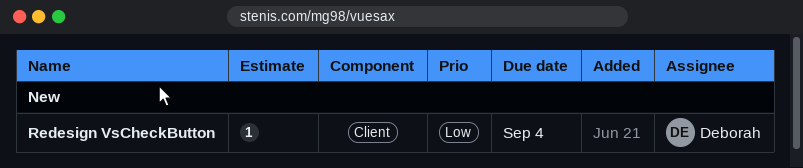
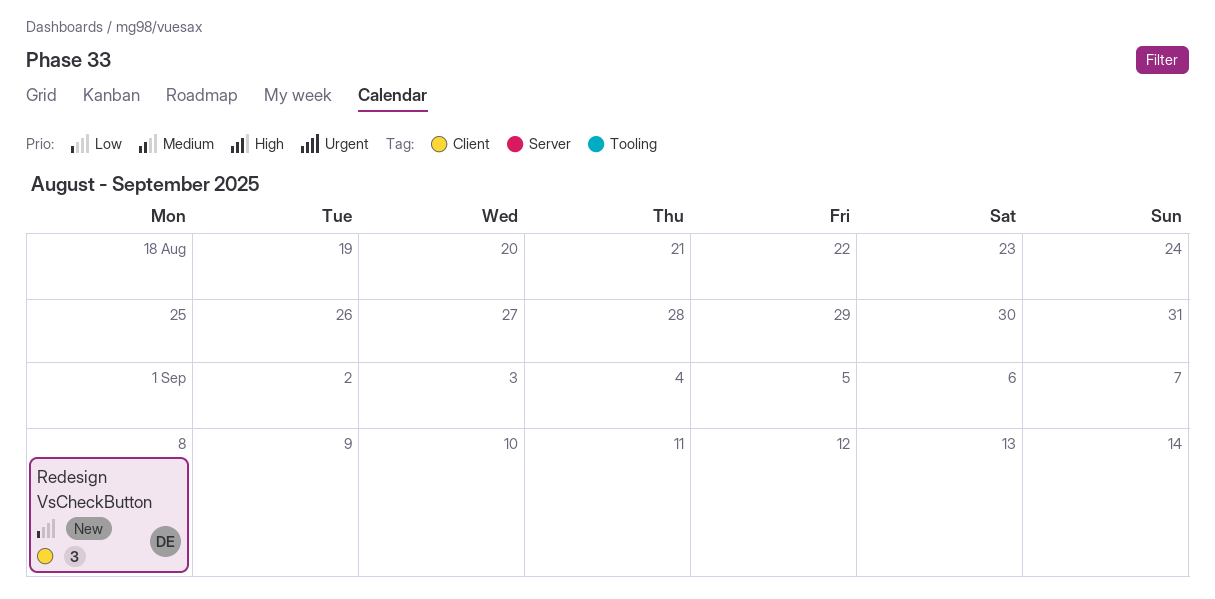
Redesign VsCheckButton, estimate: 1 -> 3
Redesign VsCheckButton, due: Sep 4 -> Sep 8

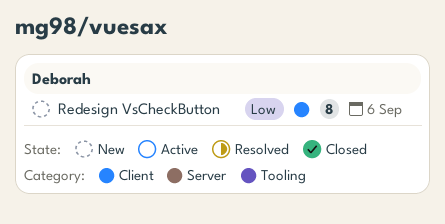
Redesign VsCheckButton, estimate: 3 -> 8
Redesign VsCheckButton, due: Sep 8 -> Sep 6

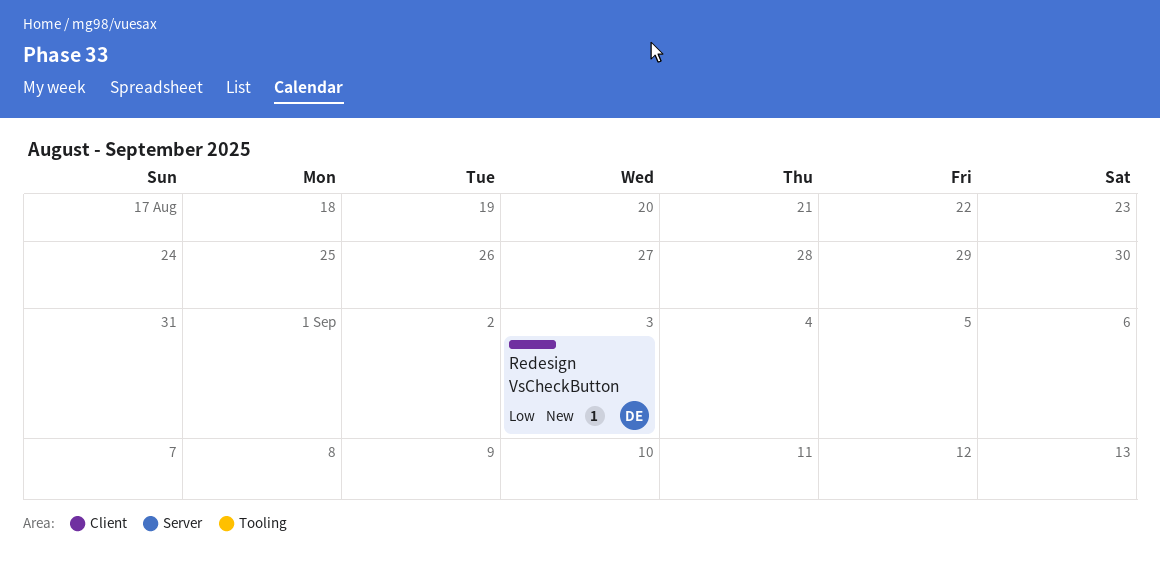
Redesign VsCheckButton, estimate: 8 -> 1
Redesign VsCheckButton, due: Sep 6 -> Sep 3

